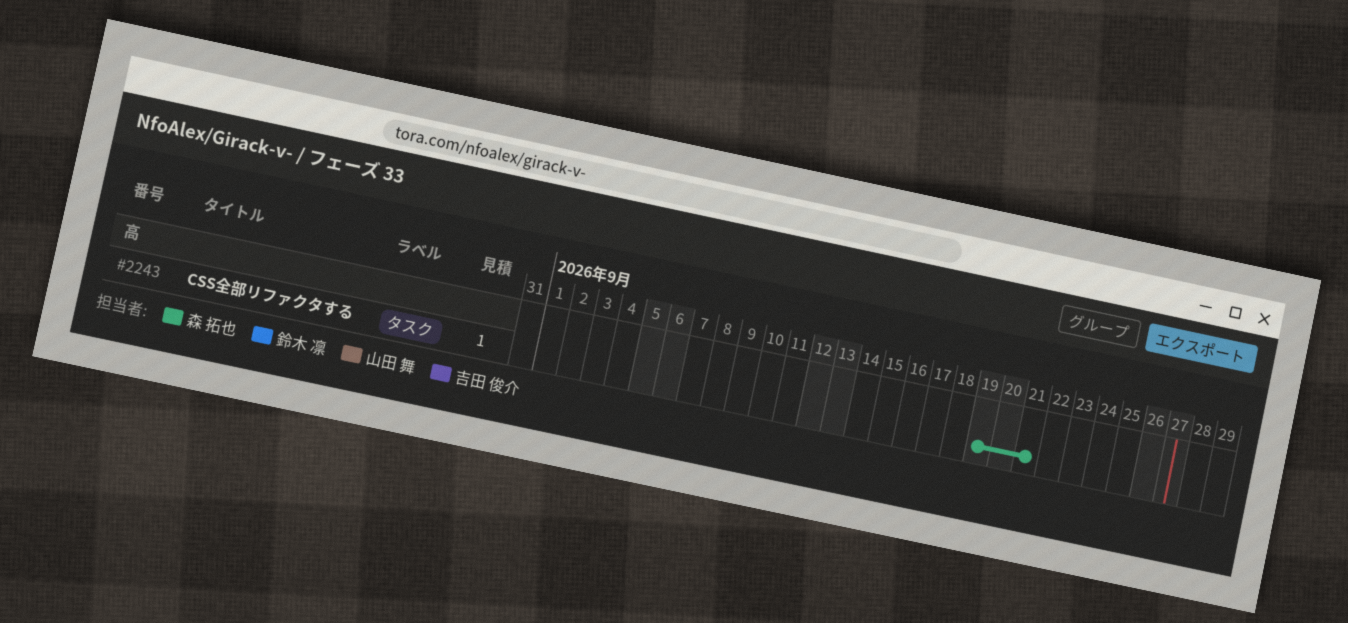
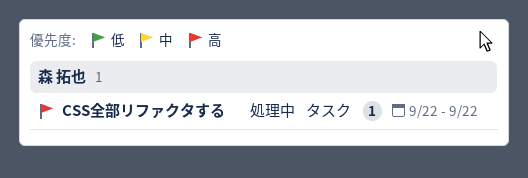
CSS全部リファクタする, start: Sep 19 -> Sep 22
CSS全部リファクタする, due: Sep 21 -> Sep 22

